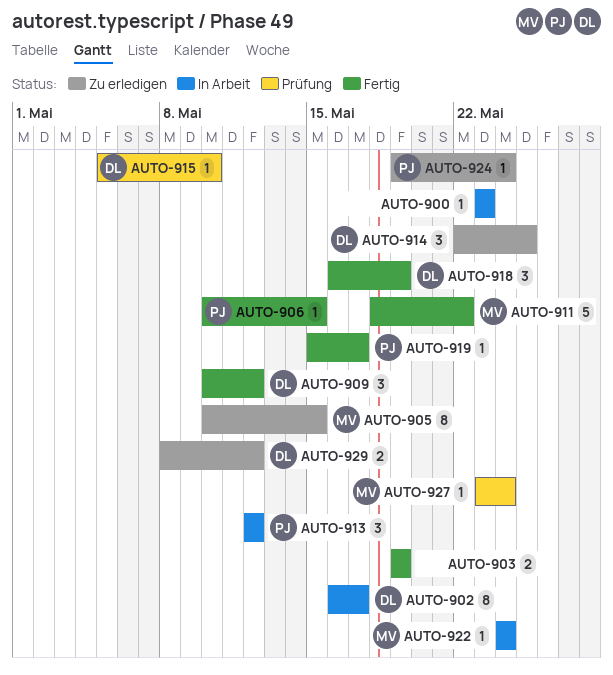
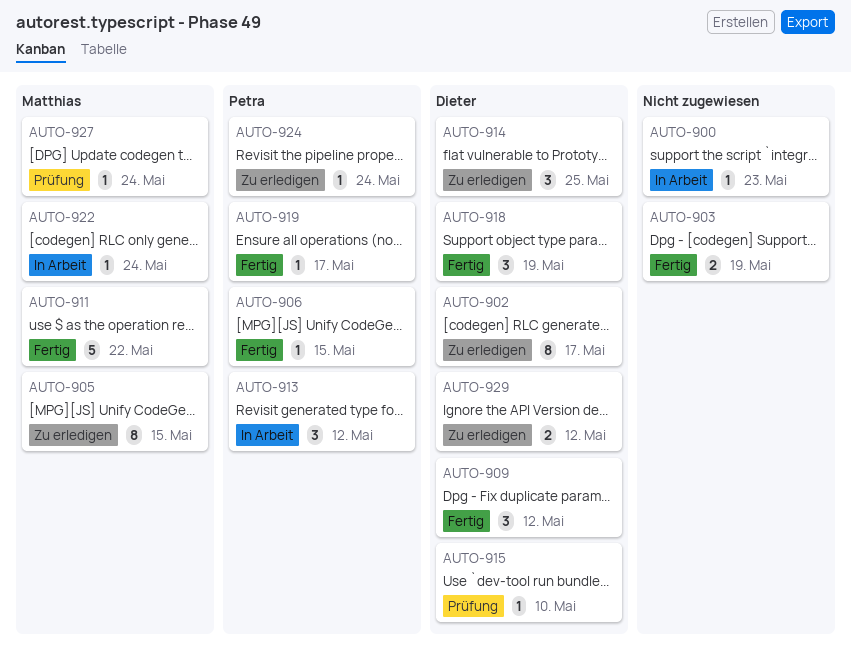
AUTO-902, status: In Arbeit -> Zu erledigen

